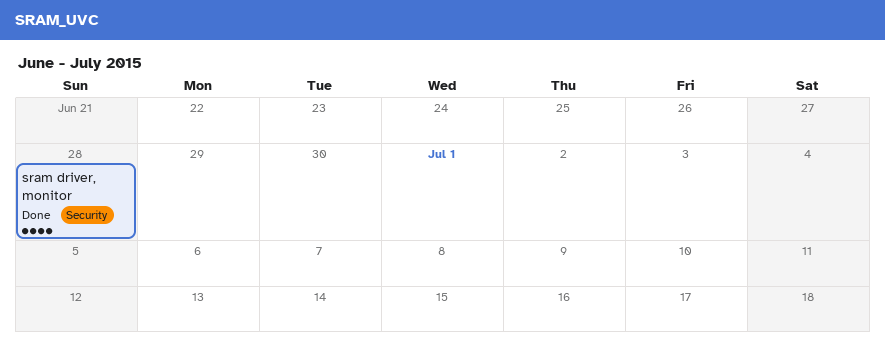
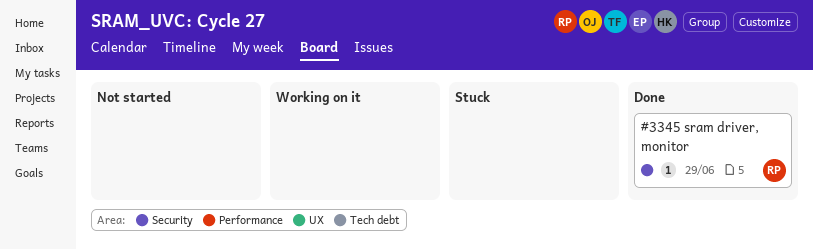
sram driver, monitor, estimate: 4 -> 1
sram driver, monitor, due: Jun 28 -> Jun 29

